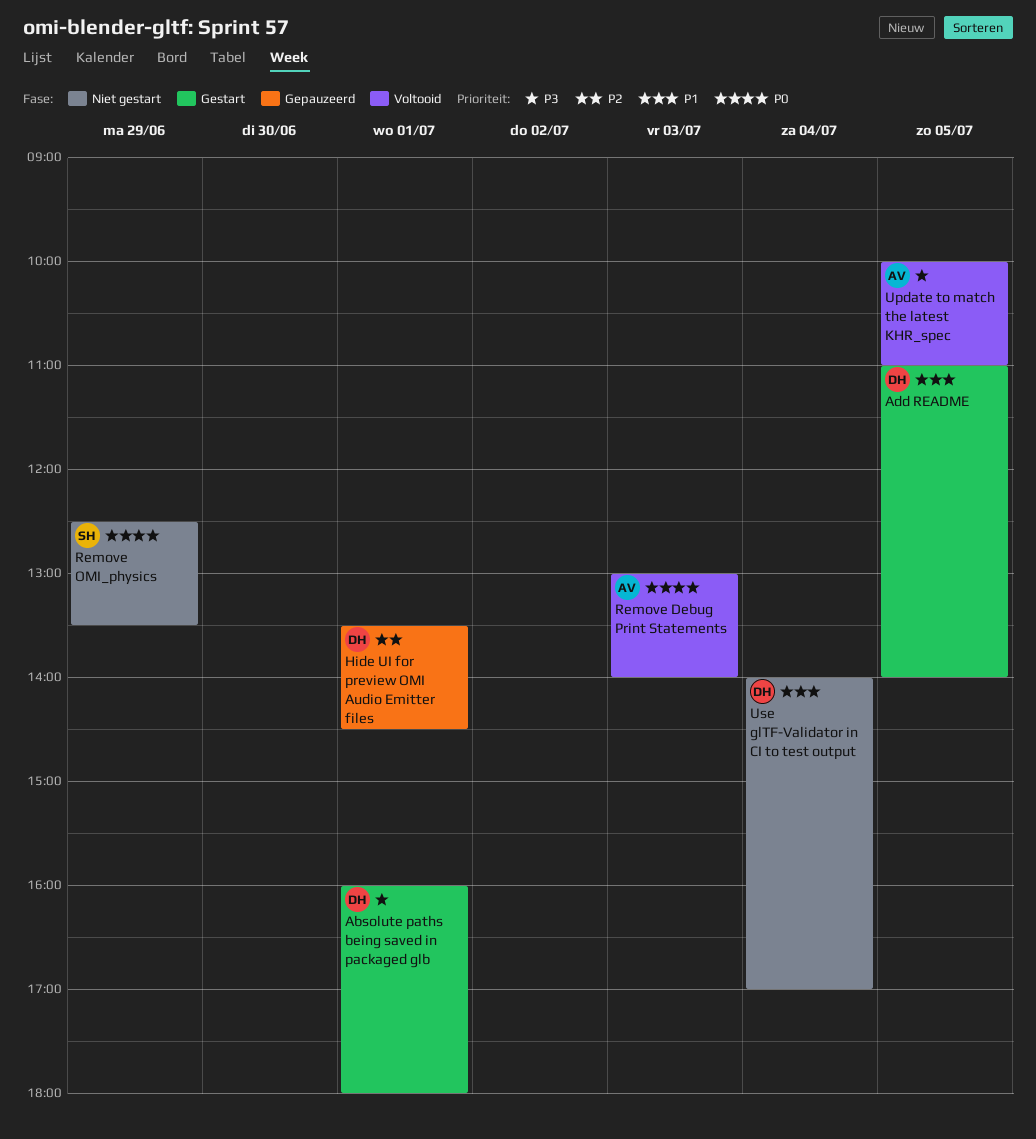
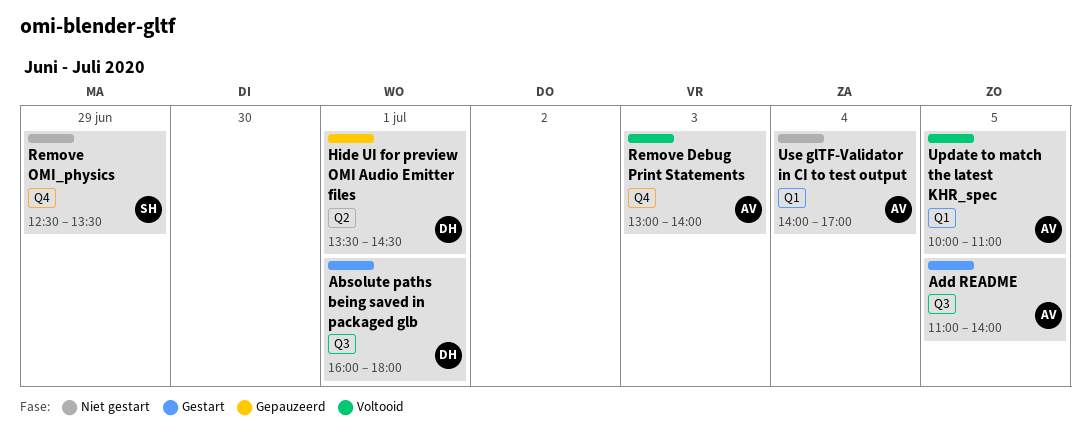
Add README, owner: DH -> AV
Use glTF-Validator in CI to test output, owner: DH -> AV

